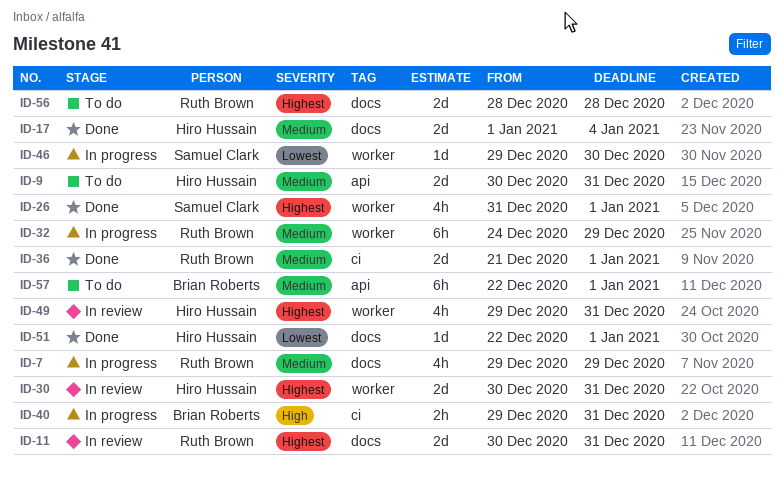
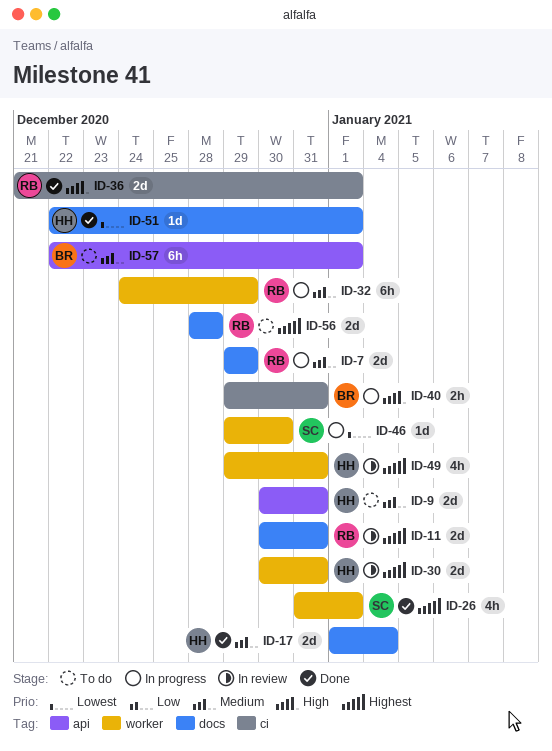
ID-7, estimate: 4h -> 2d
ID-36, priority: Medium -> High

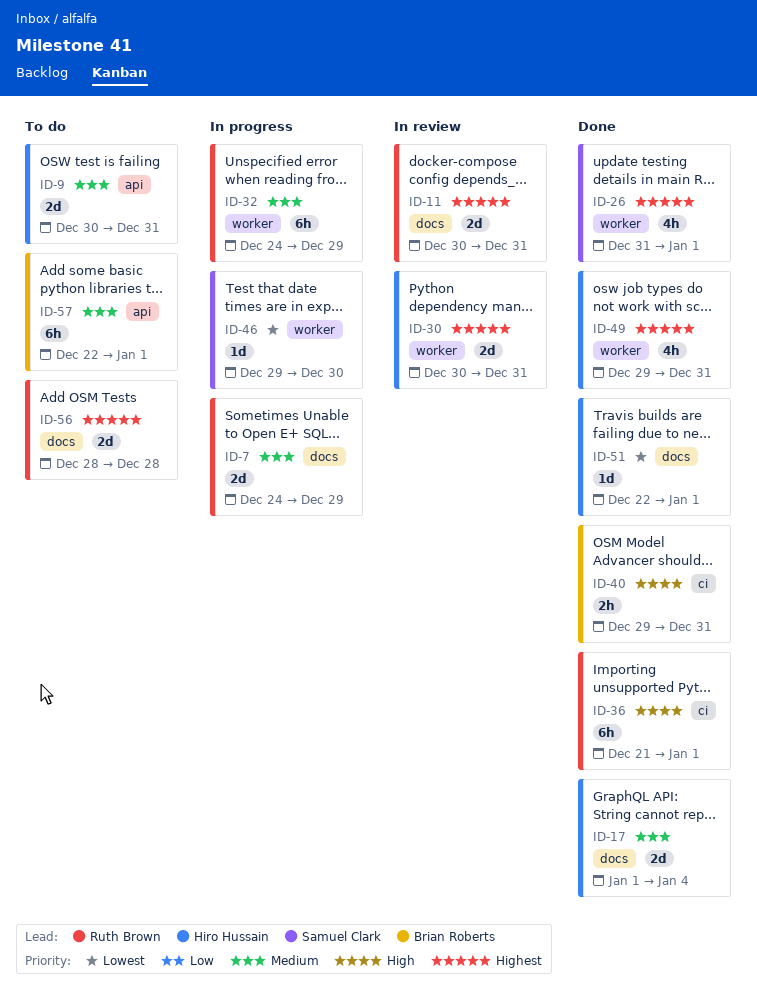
ID-7, start: Dec 29 -> Dec 24
ID-36, estimate: 2d -> 6h
ID-40, status: In progress -> Done
ID-49, status: In review -> Done

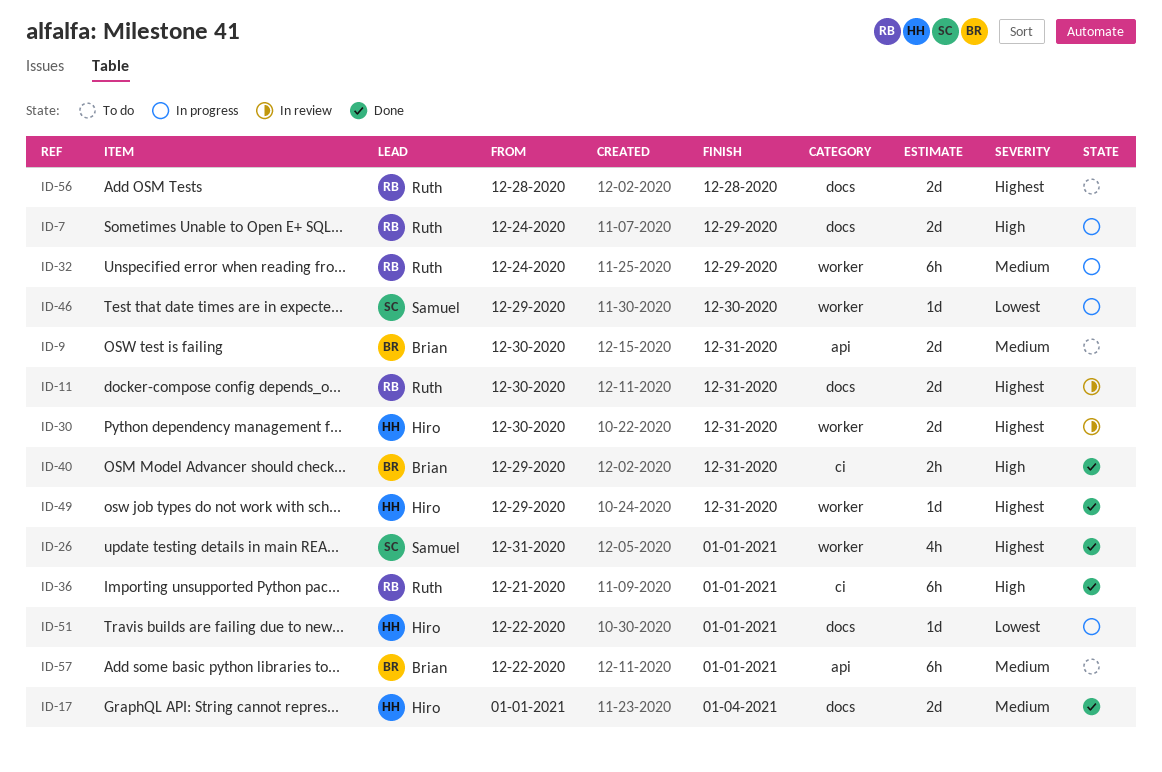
ID-7, priority: Medium -> High
ID-9, owner: Hiro Hussain -> Brian Roberts
ID-49, estimate: 4h -> 1d
ID-51, status: Done -> In progress

